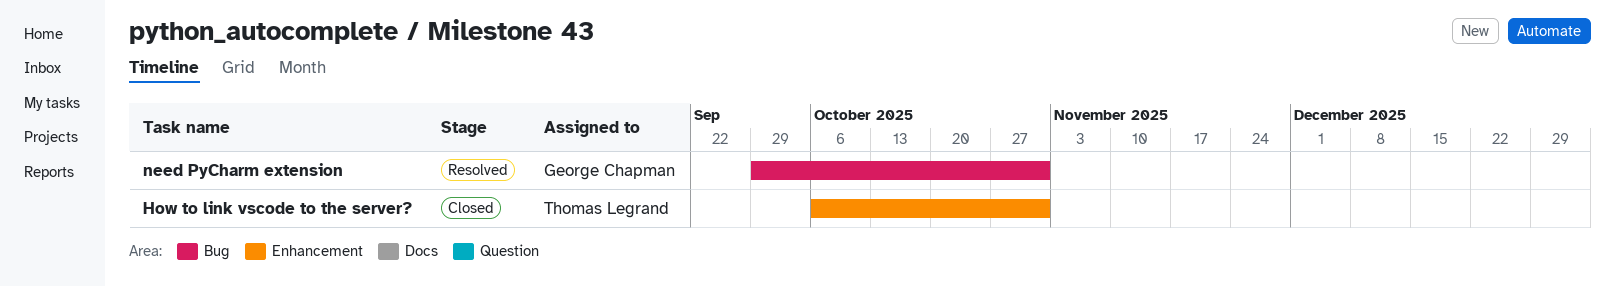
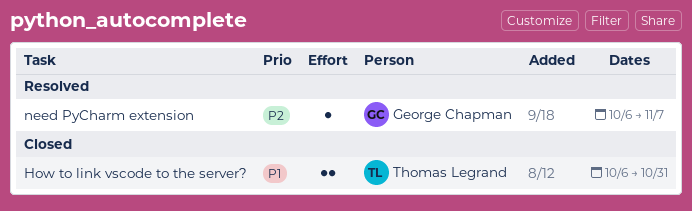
need PyCharm extension, start: Sep 29 -> Oct 6
need PyCharm extension, due: Oct 31 -> Nov 7

